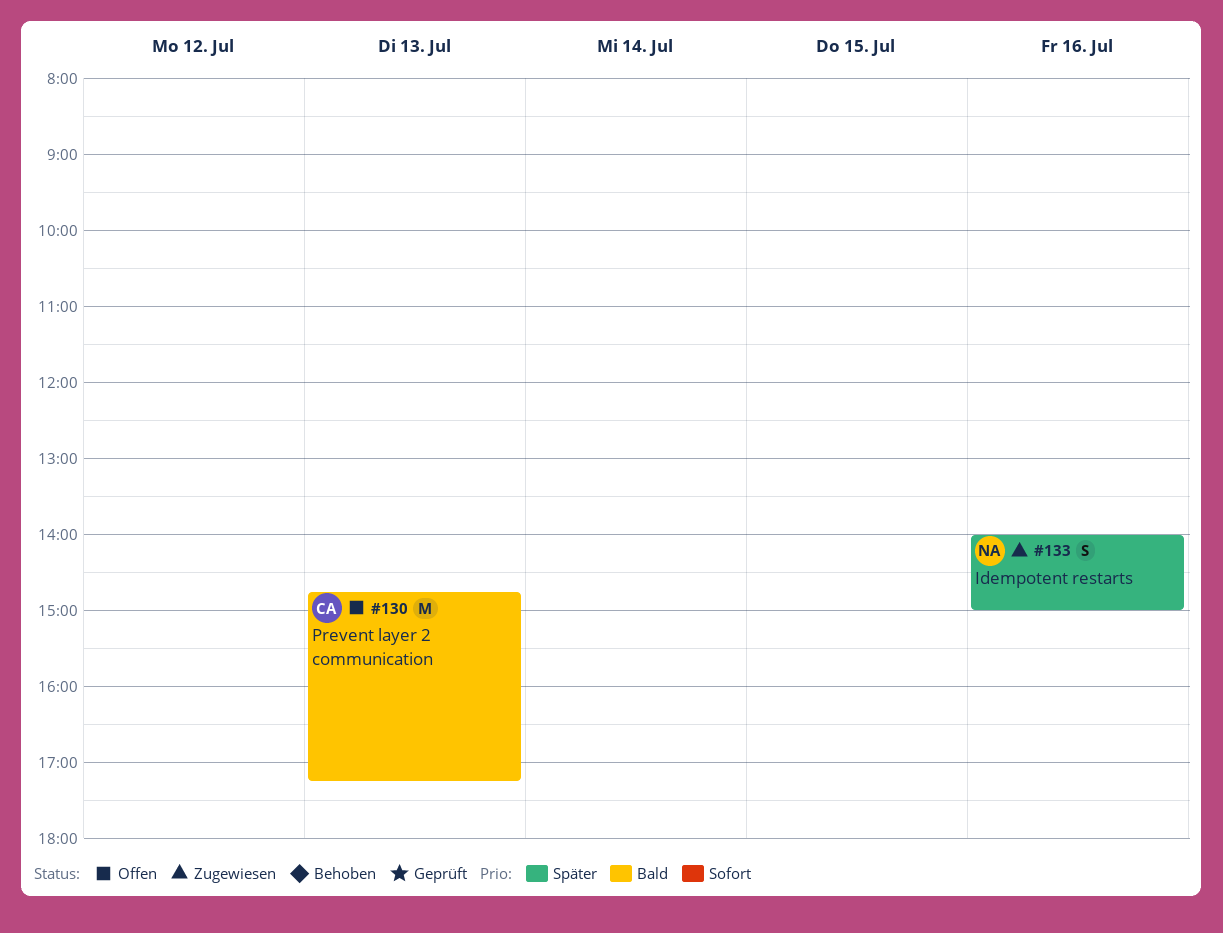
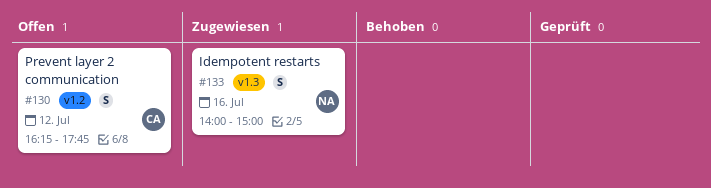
#130, estimate: M -> S
#130, day: Jul 13 -> Jul 12
#130, begins: 14:45 -> 16:15
#130, ends: 17:15 -> 17:45

